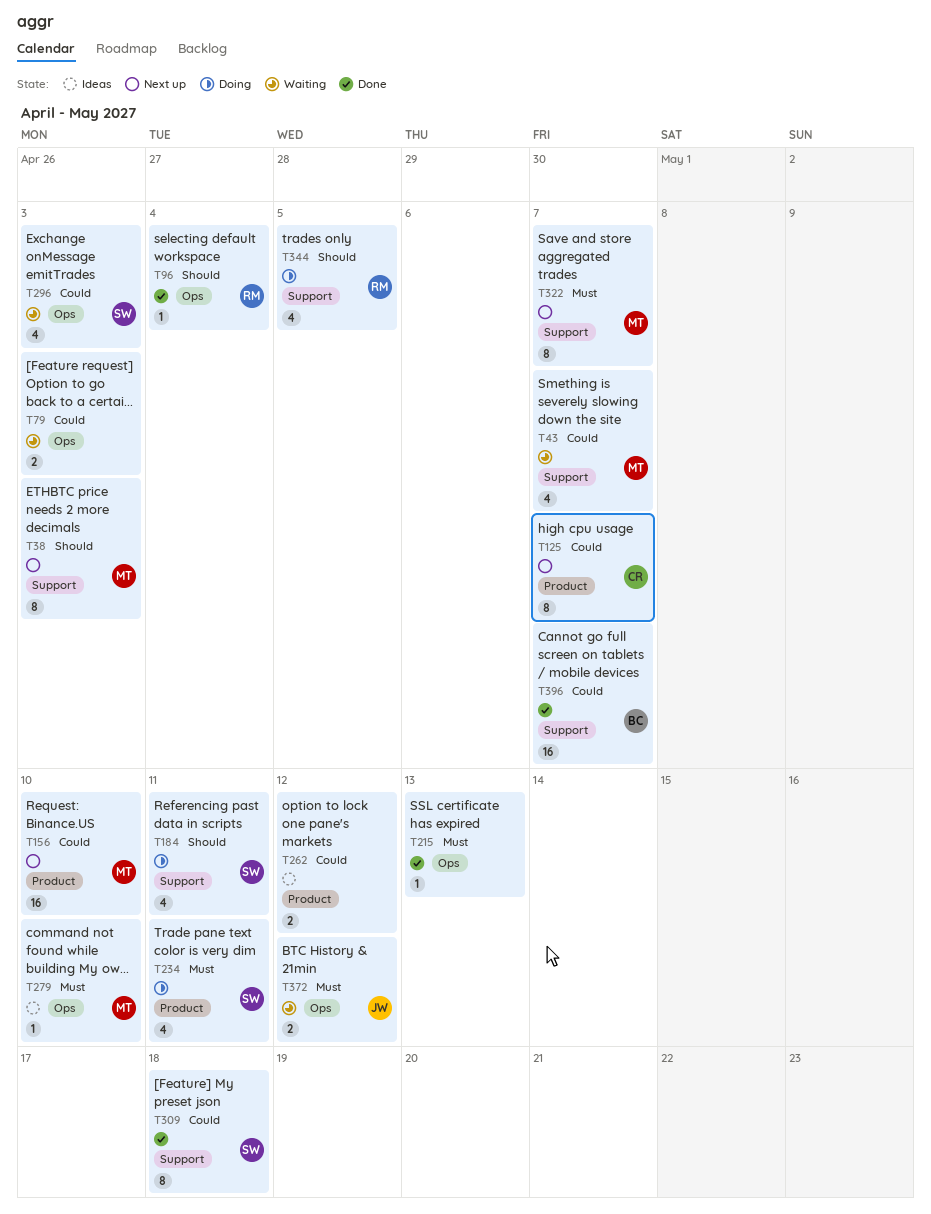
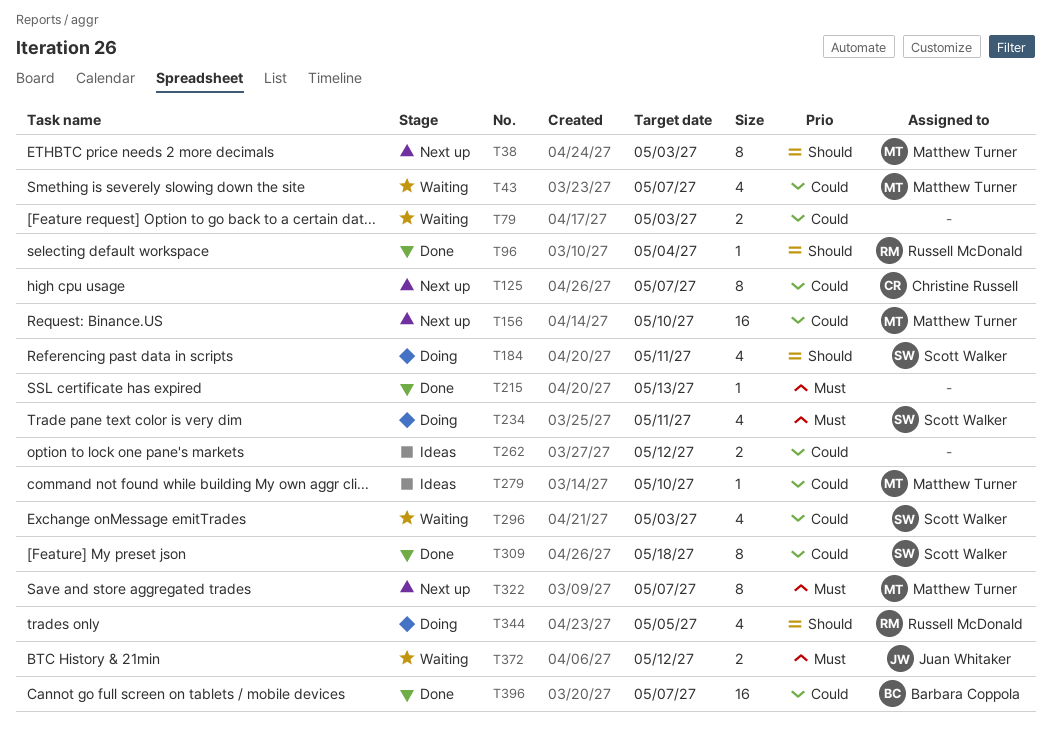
T279, priority: Must -> Could

